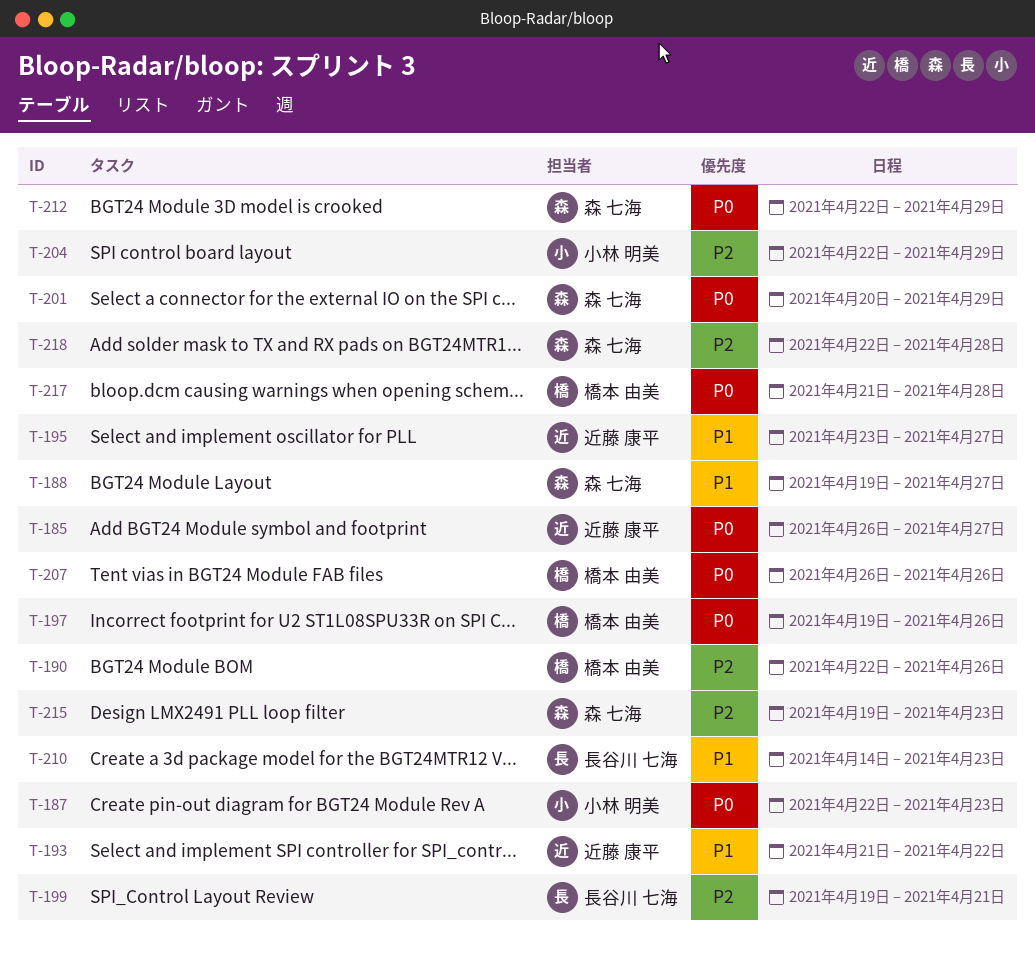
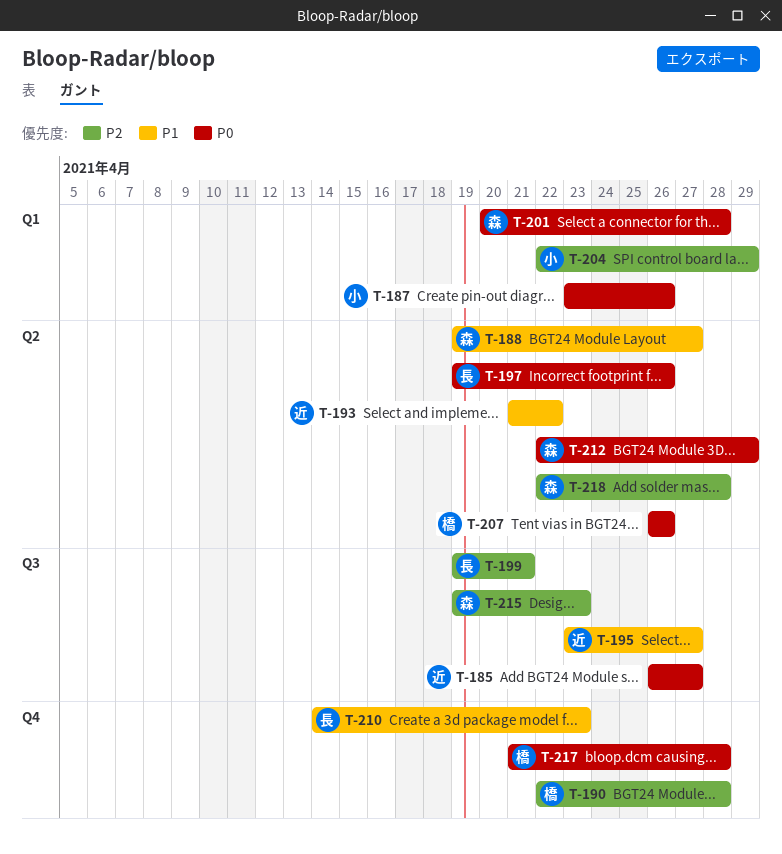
T-187, start: Apr 22 -> Apr 23
T-187, due: Apr 23 -> Apr 26
T-190, due: Apr 26 -> Apr 28
T-197, owner: 橋本 由美 -> 長谷川 七海
T-201, due: Apr 29 -> Apr 28

